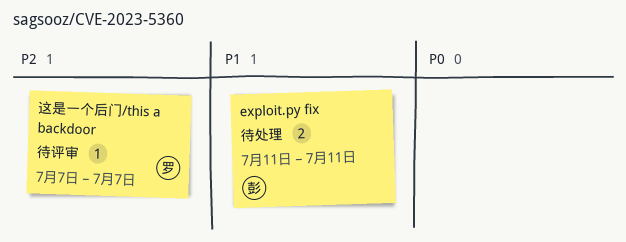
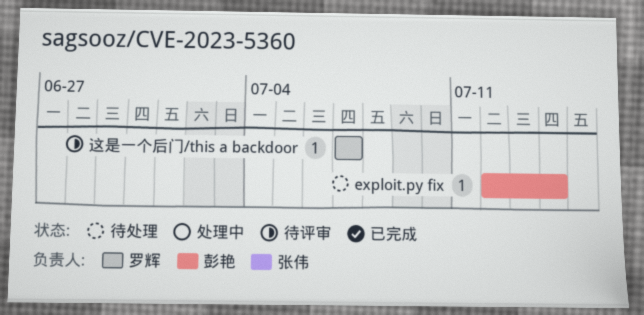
exploit.py fix, estimate: 2 -> 1
exploit.py fix, start: Jul 11 -> Jul 12
exploit.py fix, due: Jul 11 -> Jul 14

